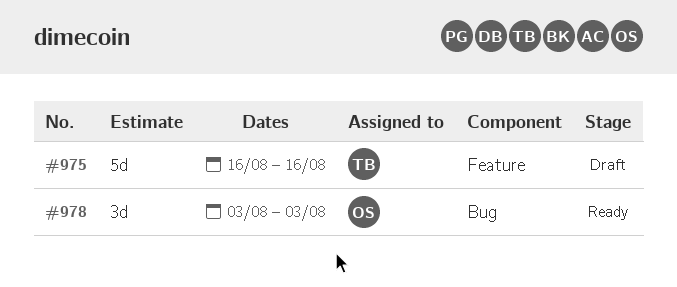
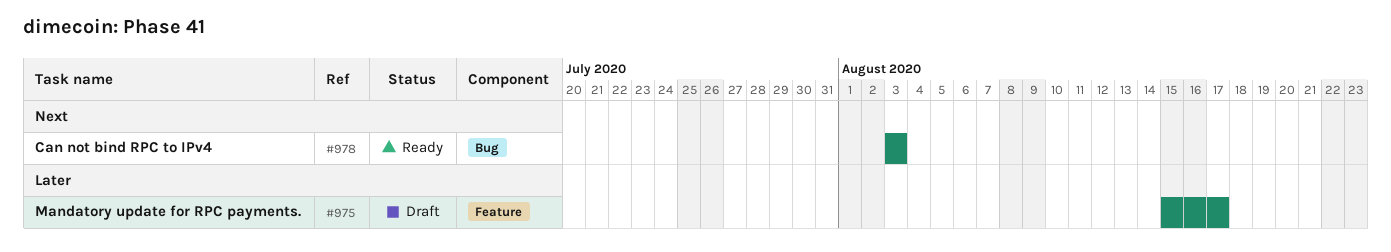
#975, start: Aug 16 -> Aug 15
#975, due: Aug 16 -> Aug 17

